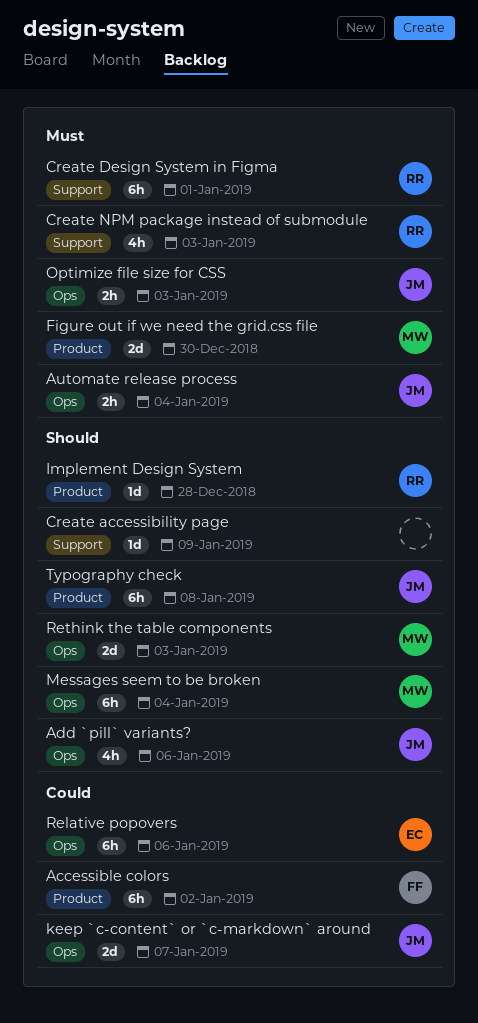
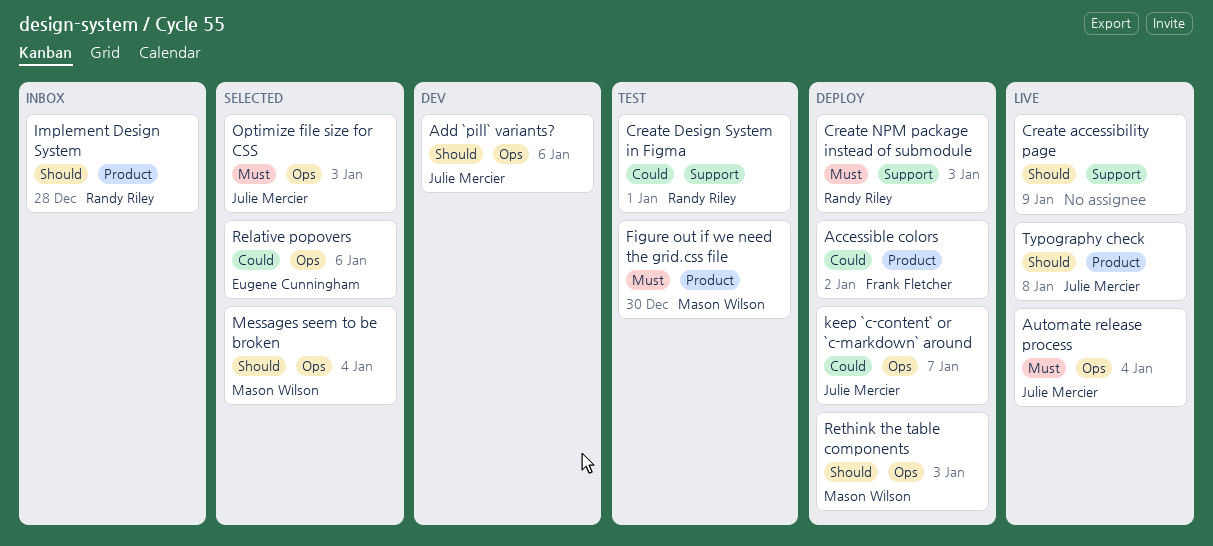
Create Design System in Figma, priority: Must -> Could

